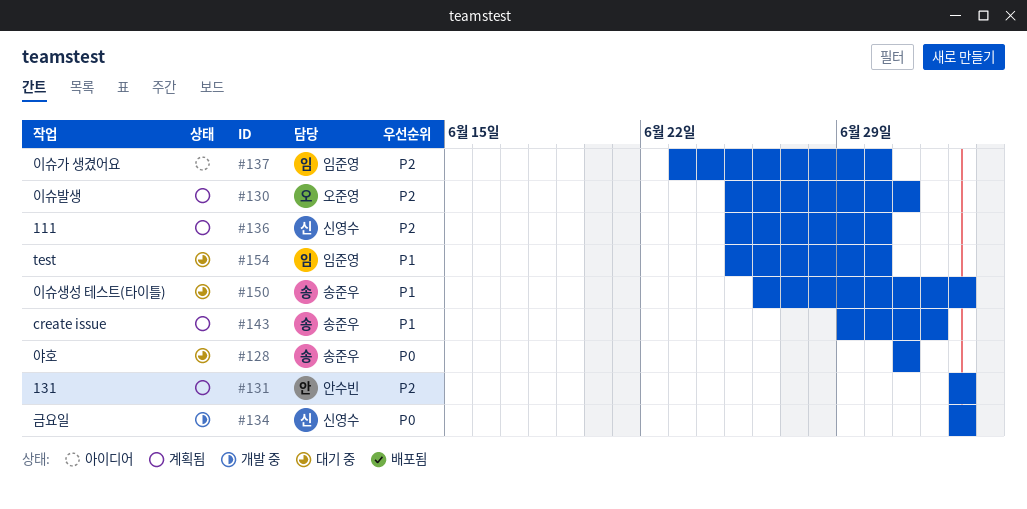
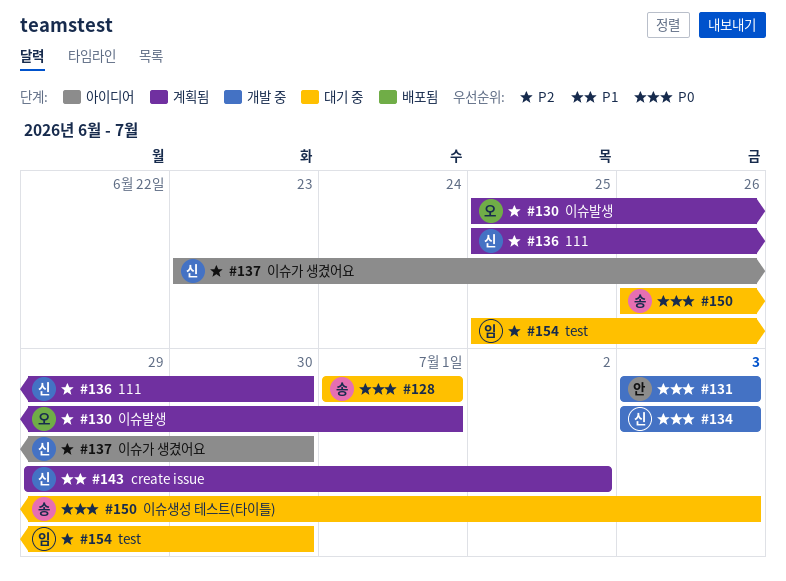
#131, status: 계획됨 -> 개발 중
#131, priority: P2 -> P0
#137, owner: 임준영 -> 신영수
#143, owner: 송준우 -> 신영수
#150, priority: P1 -> P0
#154, priority: P1 -> P2

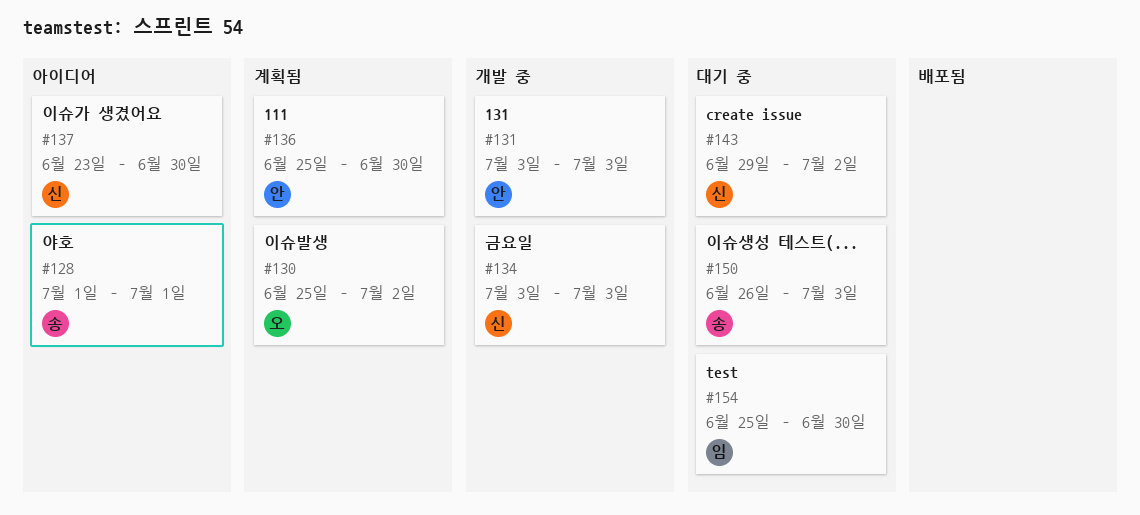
#128, status: 대기 중 -> 아이디어
#130, due: Jul 1 -> Jul 2
#136, owner: 신 -> 안
#143, status: 계획됨 -> 대기 중

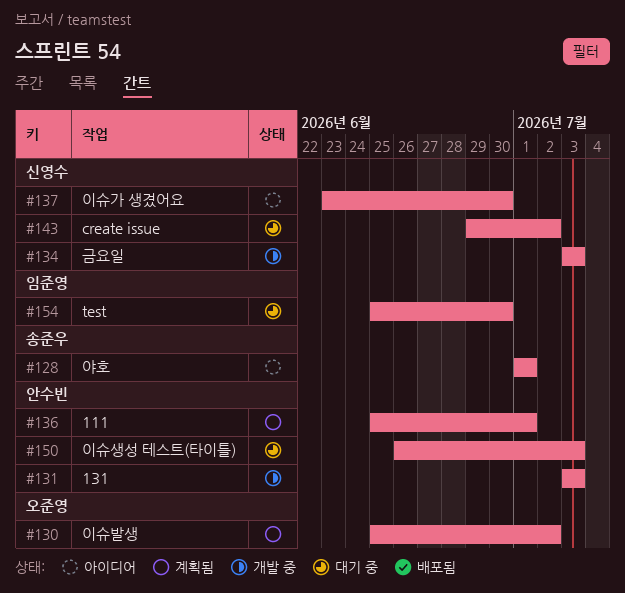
#136, due: Jun 30 -> Jul 1
#150, owner: 송준우 -> 안수빈

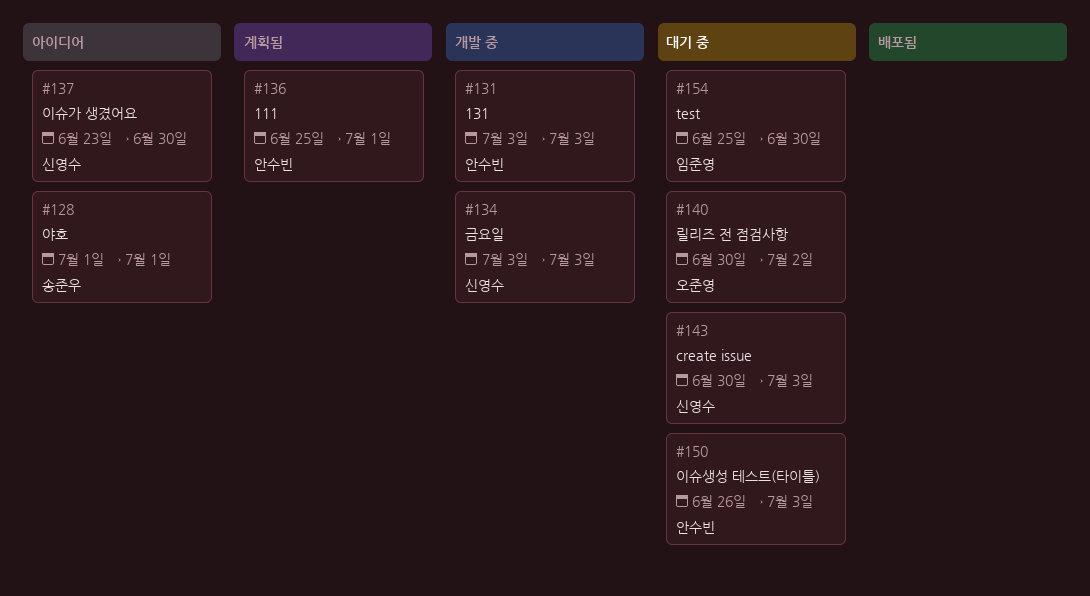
#130: present -> none
#140: none -> present
#143, start: Jun 29 -> Jun 30
#143, due: Jul 2 -> Jul 3

